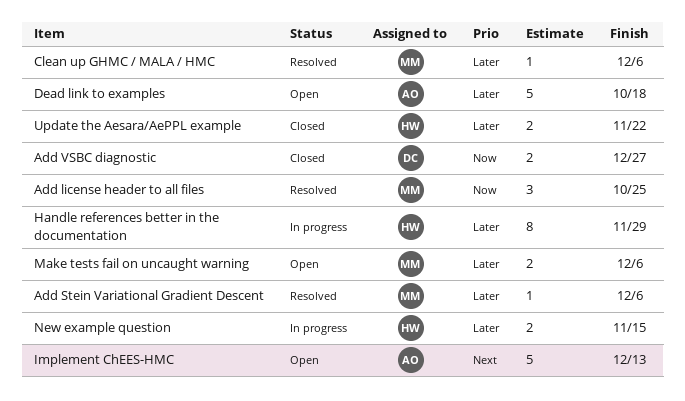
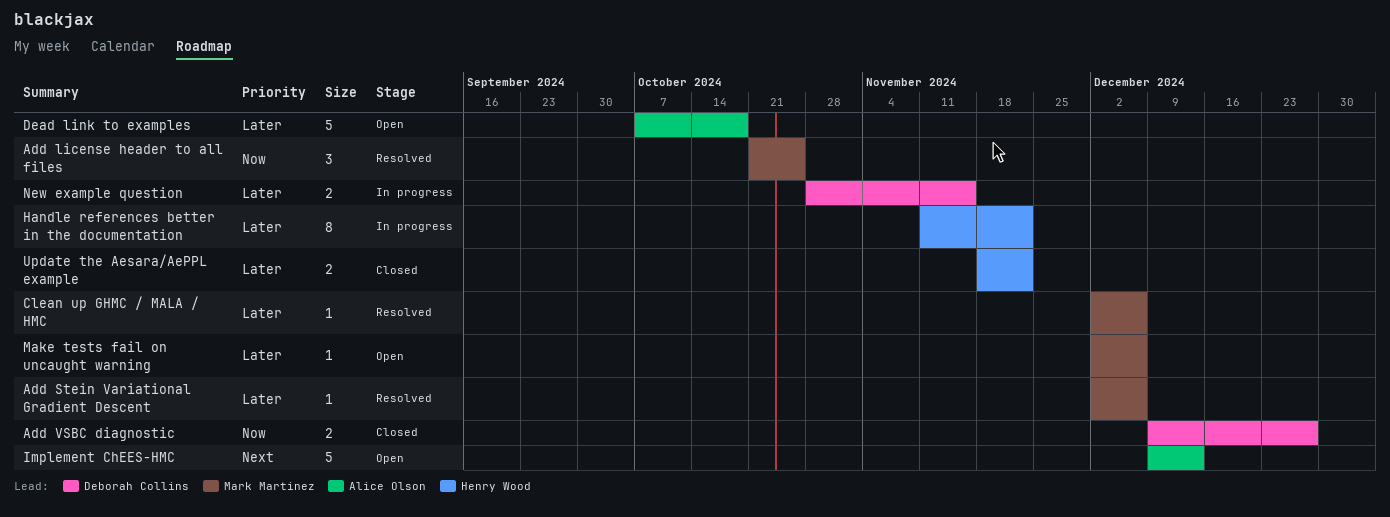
Handle references better in the documentation, due: Nov 29 -> Nov 22
Make tests fail on uncaught warning, estimate: 2 -> 1
New example question, owner: Henry Wood -> Deborah Collins

